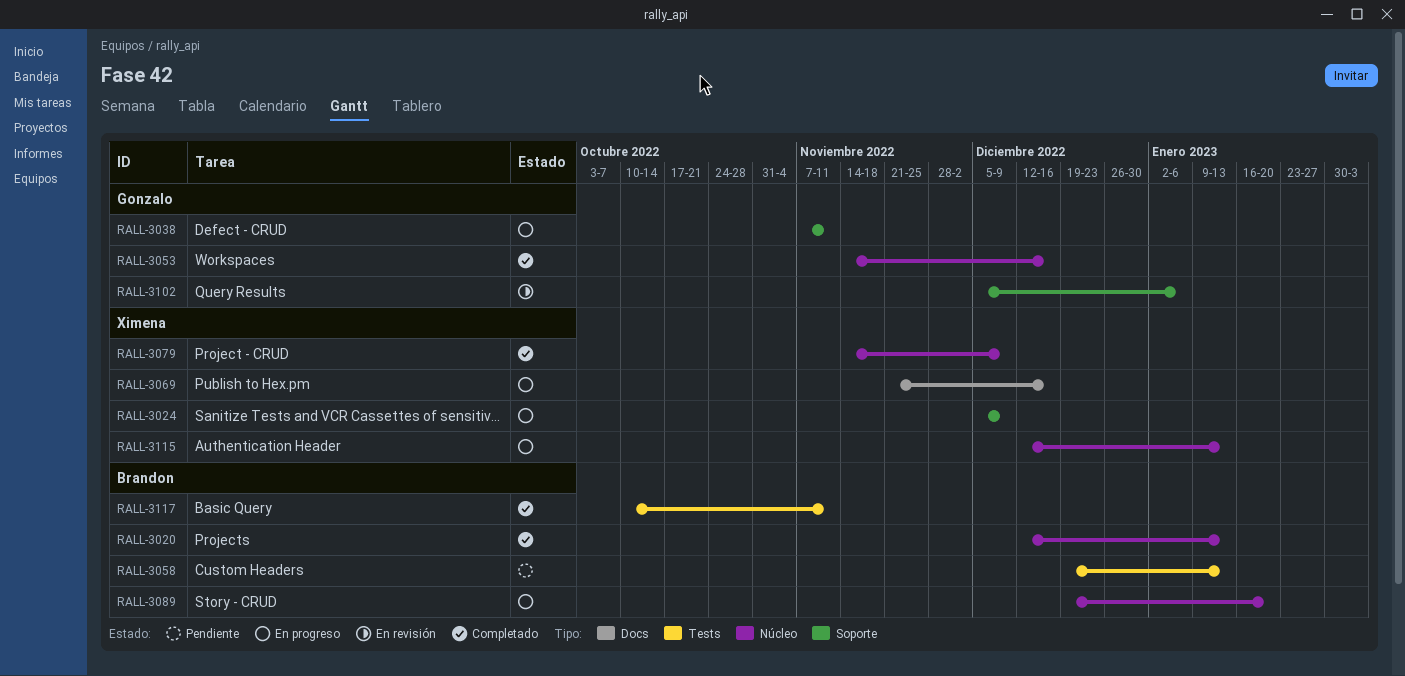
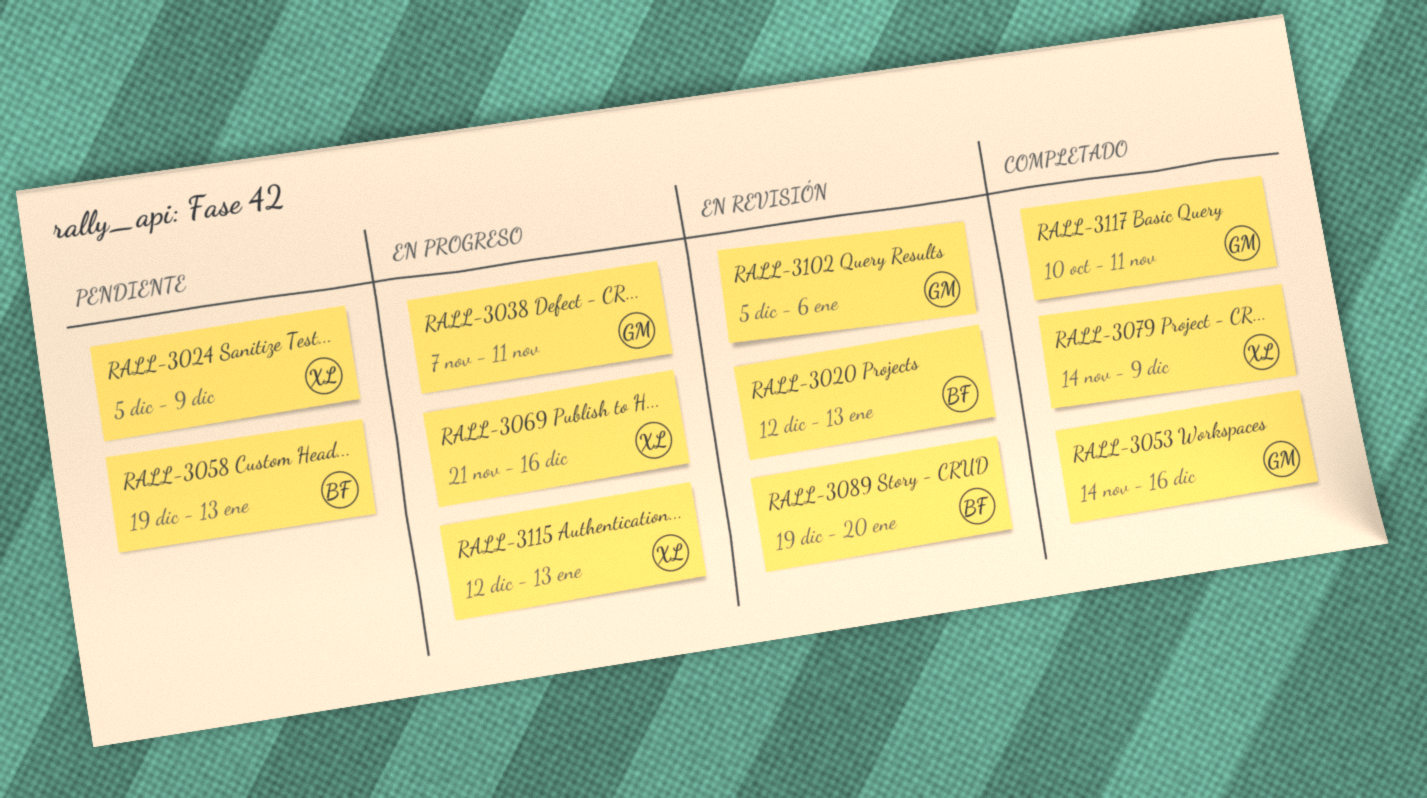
RALL-3020, status: Completado -> En revisión
RALL-3024, status: En progreso -> Pendiente
RALL-3089, status: En progreso -> En revisión
RALL-3117, owner: Brandon -> Gonzalo

